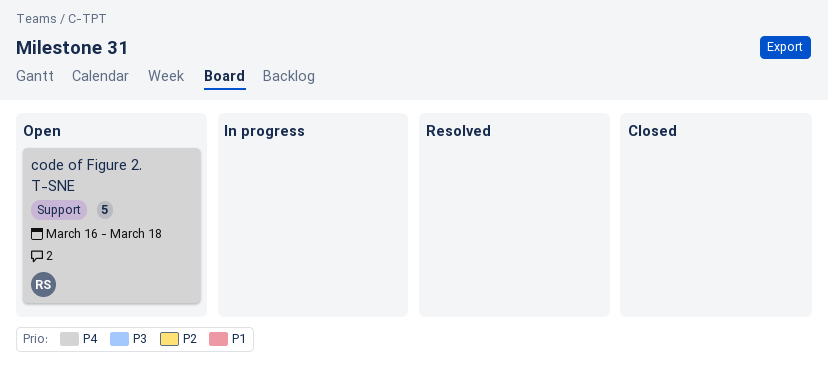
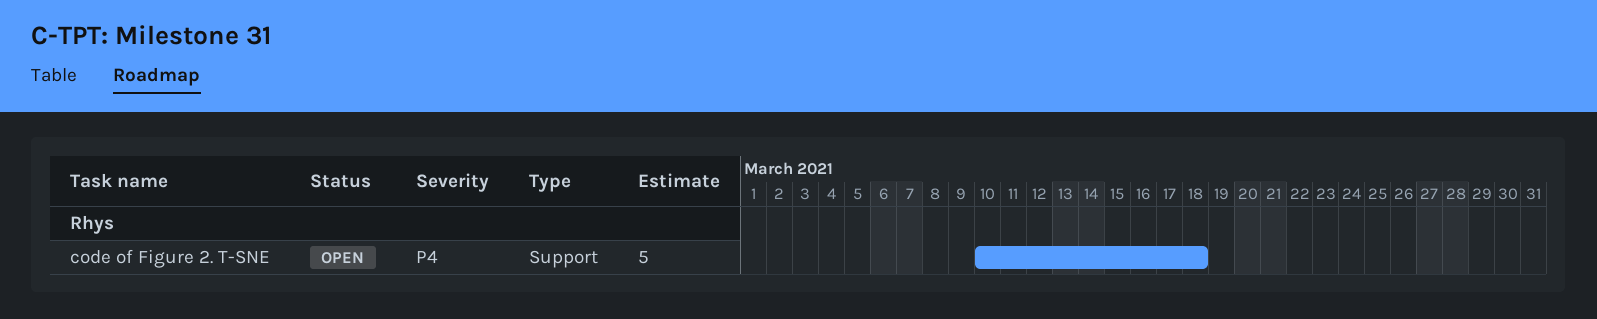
code of Figure 2. T-SNE, start: Mar 16 -> Mar 10

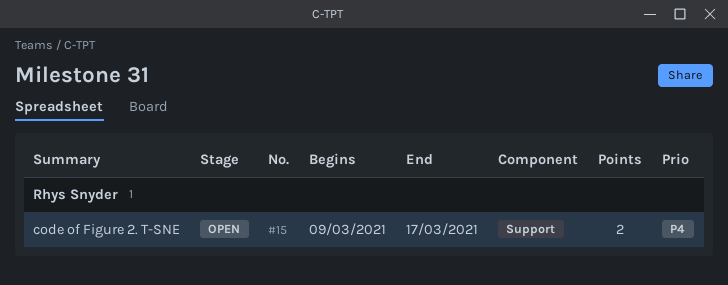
code of Figure 2. T-SNE, estimate: 5 -> 2
code of Figure 2. T-SNE, start: Mar 10 -> Mar 9
code of Figure 2. T-SNE, due: Mar 18 -> Mar 17

